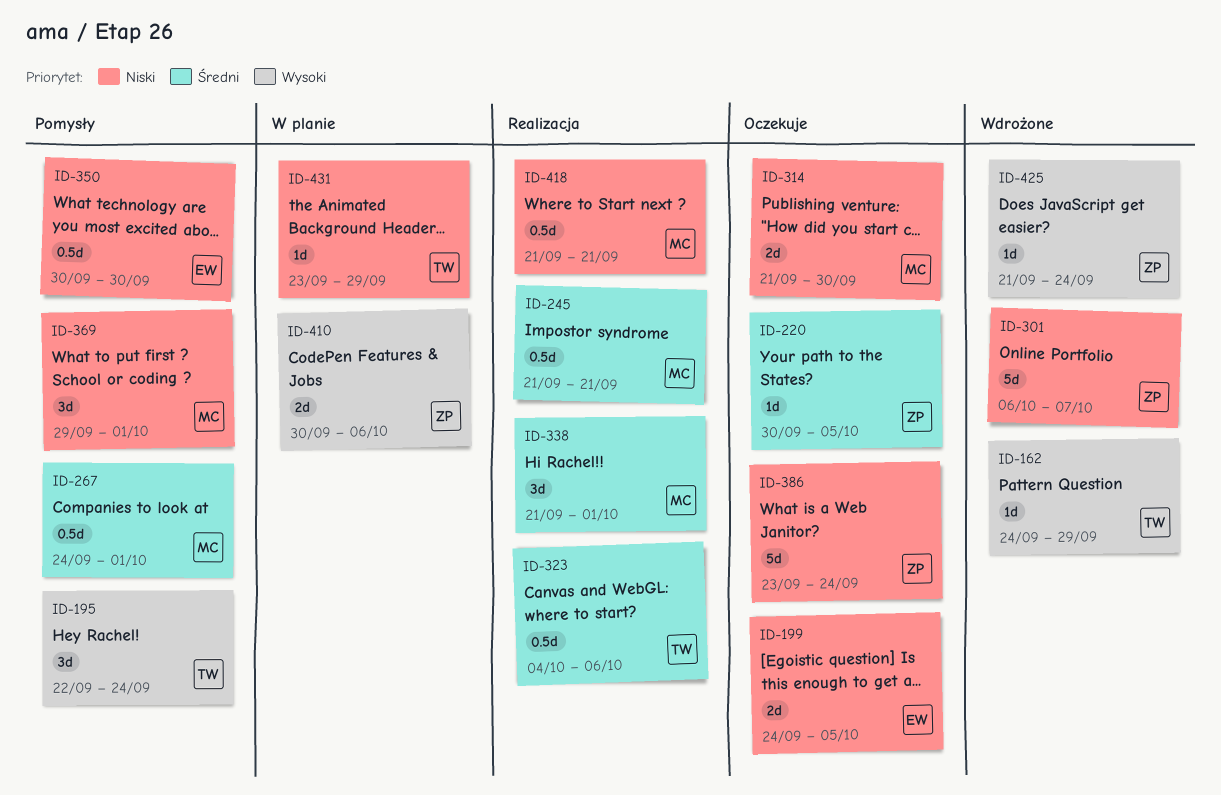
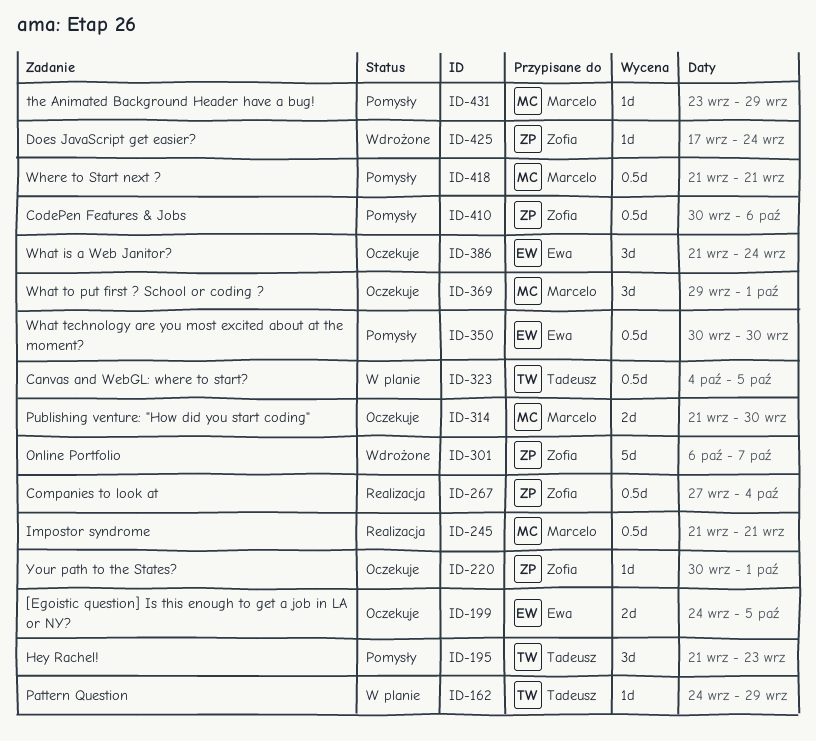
ID-162, status: Wdrożone -> W planie
ID-195, start: Sep 22 -> Sep 21
ID-195, due: Sep 24 -> Sep 23
ID-220, due: Oct 5 -> Oct 1
ID-267, status: Pomysły -> Realizacja
ID-267, owner: Marcelo -> Zofia
ID-267, start: Sep 24 -> Sep 27
ID-267, due: Oct 1 -> Oct 4
ID-323, status: Realizacja -> W planie
ID-323, due: Oct 6 -> Oct 5
ID-338: present -> none
ID-369, status: Pomysły -> Oczekuje
ID-386, owner: Zofia -> Ewa
ID-386, estimate: 5d -> 3d
ID-386, start: Sep 23 -> Sep 21
ID-410, status: W planie -> Pomysły
ID-410, estimate: 2d -> 0.5d
ID-418, status: Realizacja -> Pomysły
ID-425, start: Sep 21 -> Sep 17
ID-431, status: W planie -> Pomysły
ID-431, owner: Tadeusz -> Marcelo

